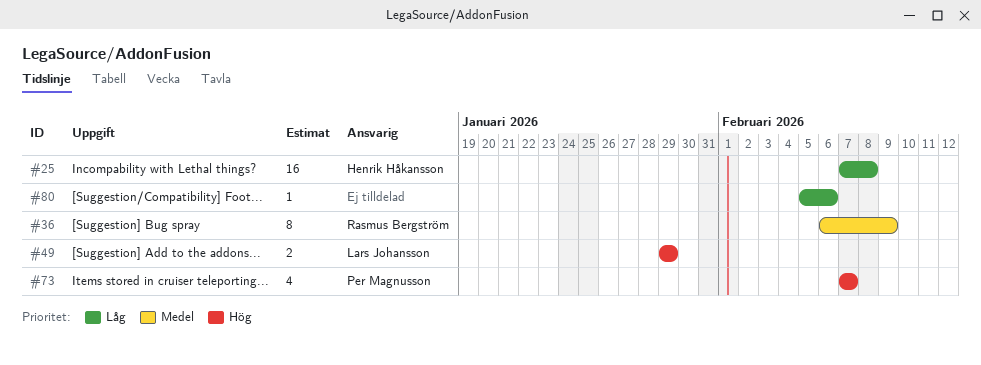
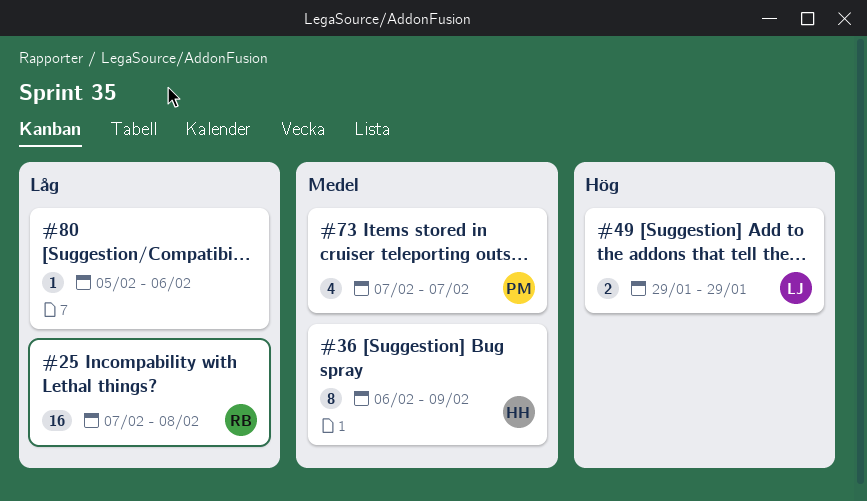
#25, owner: Henrik Håkansson -> Rasmus Bergström
#36, owner: Rasmus Bergström -> Henrik Håkansson
#73, priority: Hög -> Medel

